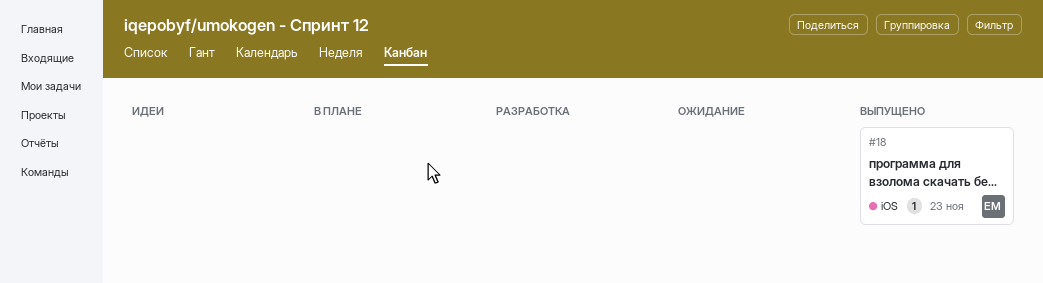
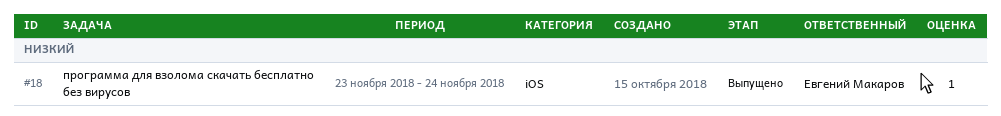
#18, due: Nov 23 -> Nov 24

